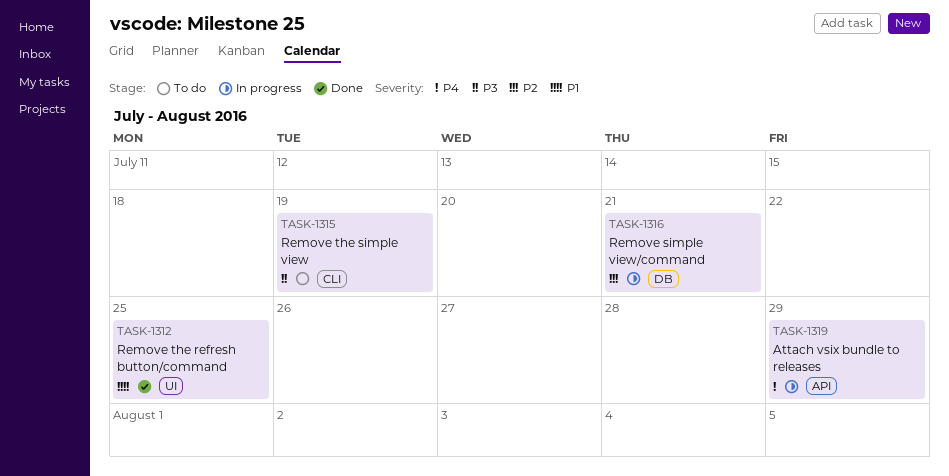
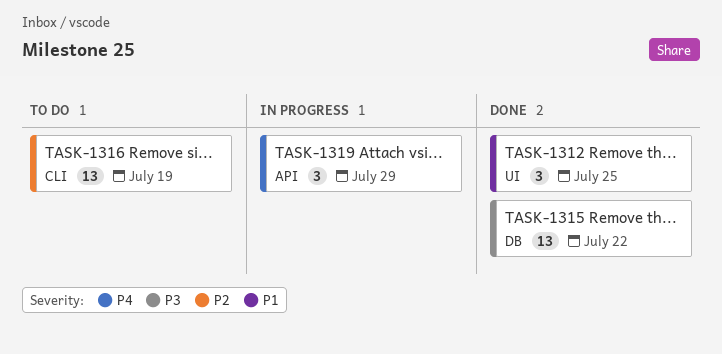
TASK-1315, status: To do -> Done
TASK-1315, label: CLI -> DB
TASK-1315, due: Jul 19 -> Jul 22
TASK-1316, status: In progress -> To do
TASK-1316, label: DB -> CLI
TASK-1316, due: Jul 21 -> Jul 19

